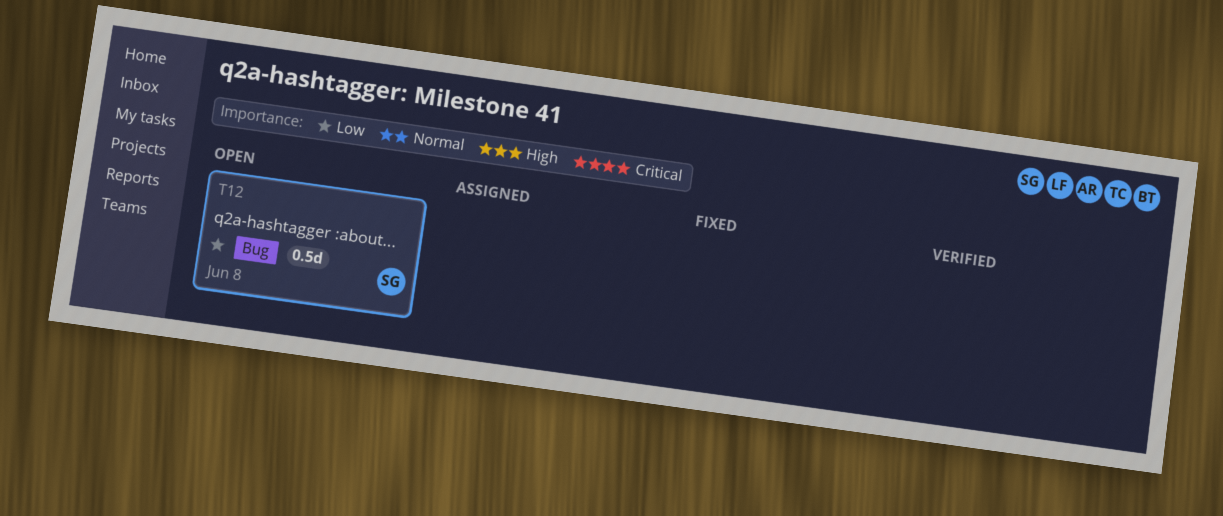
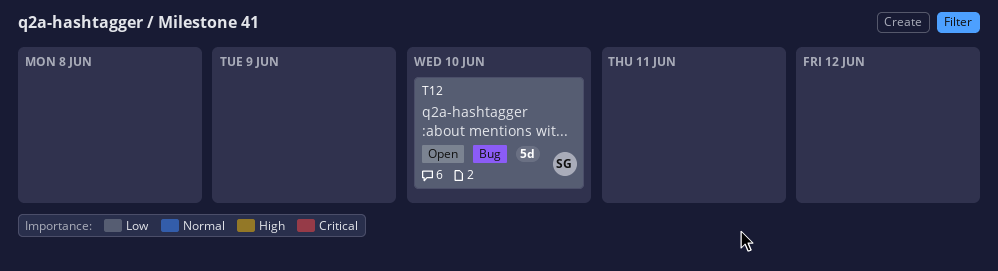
T12, estimate: 0.5d -> 5d
T12, due: Jun 8 -> Jun 10

